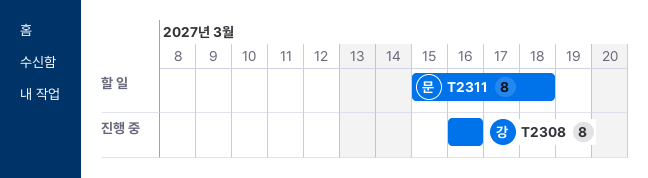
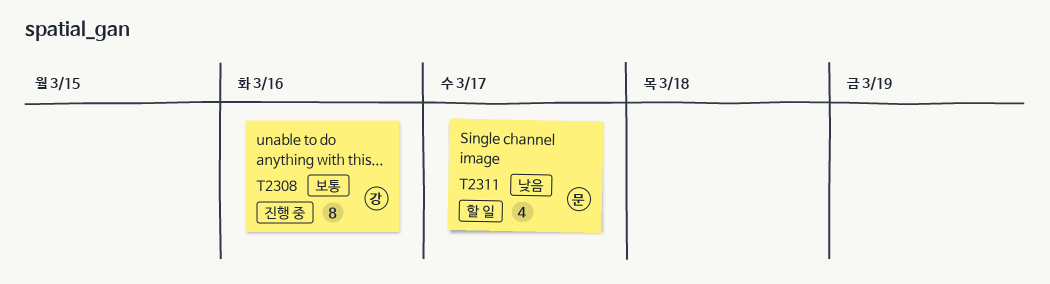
T2311, estimate: 8 -> 4
T2311, due: Mar 18 -> Mar 17

